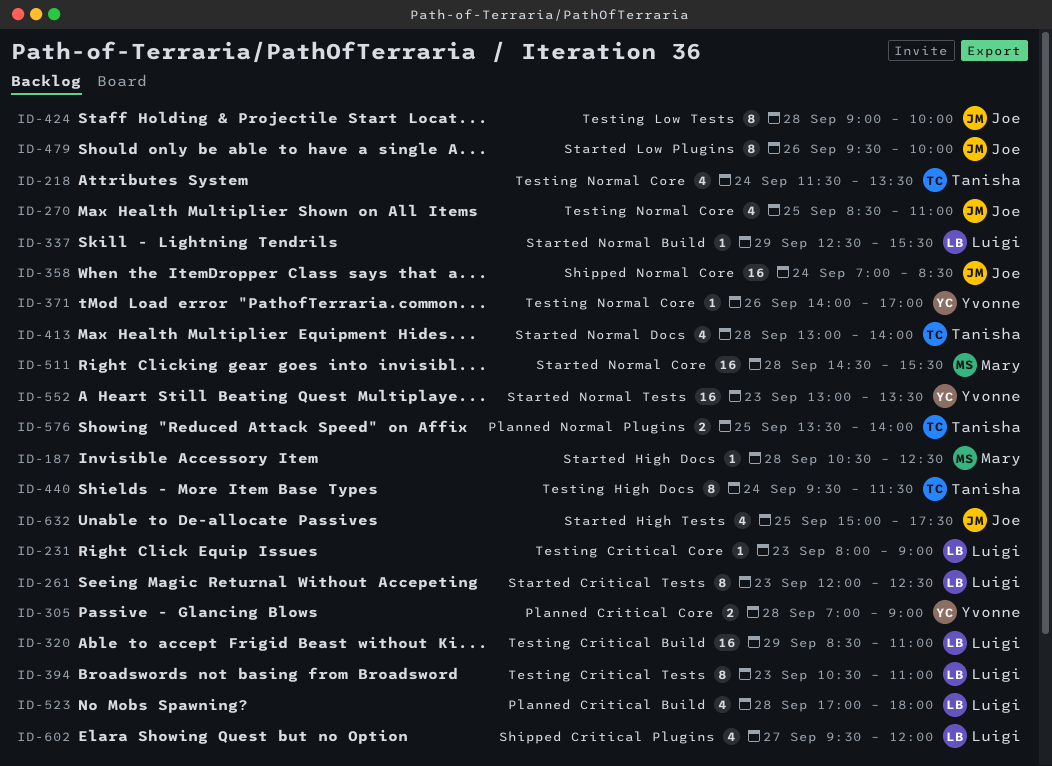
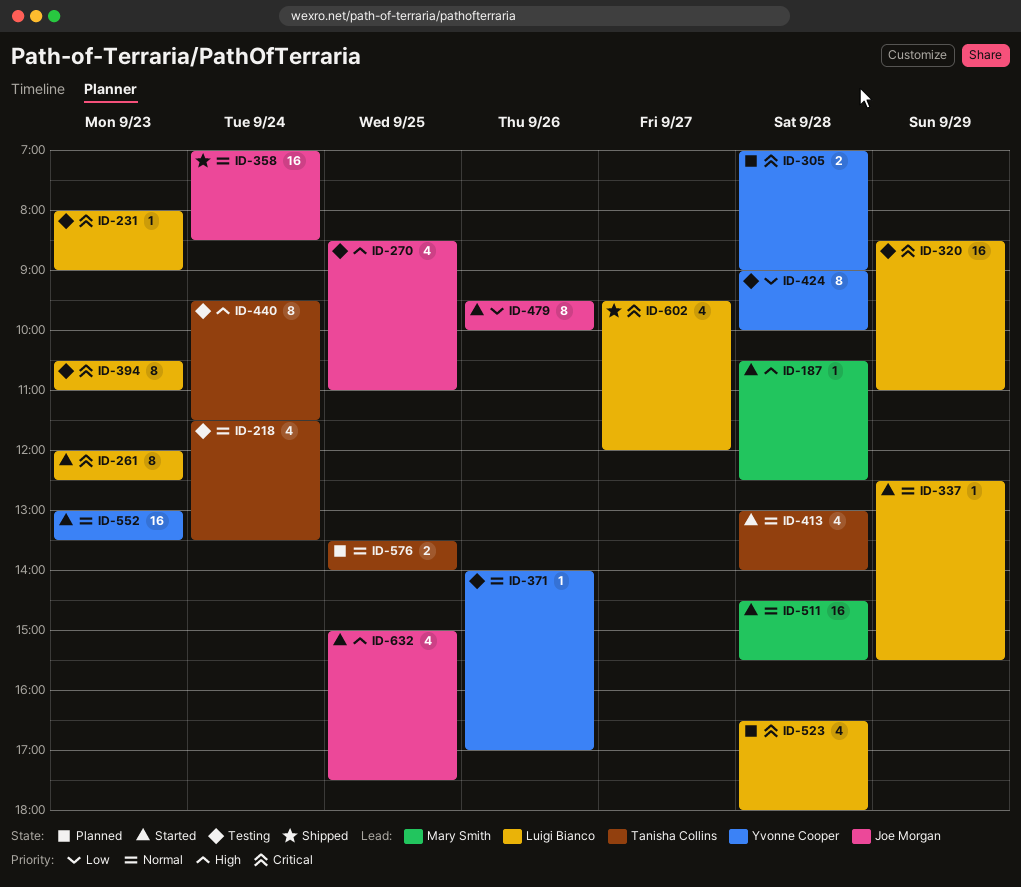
ID-270, priority: Normal -> High
ID-424, owner: Joe Morgan -> Yvonne Cooper
ID-523, begins: 17:00 -> 16:30

